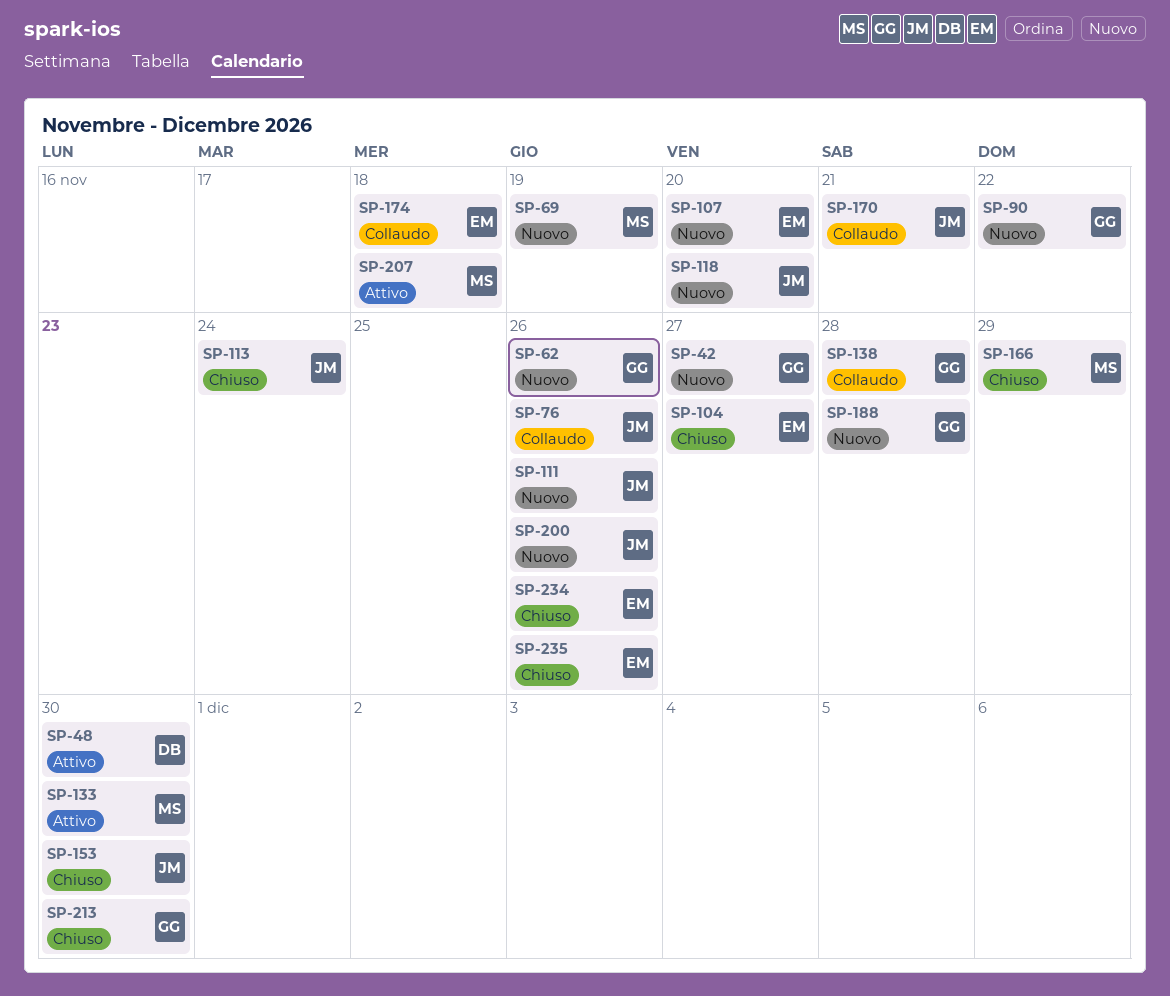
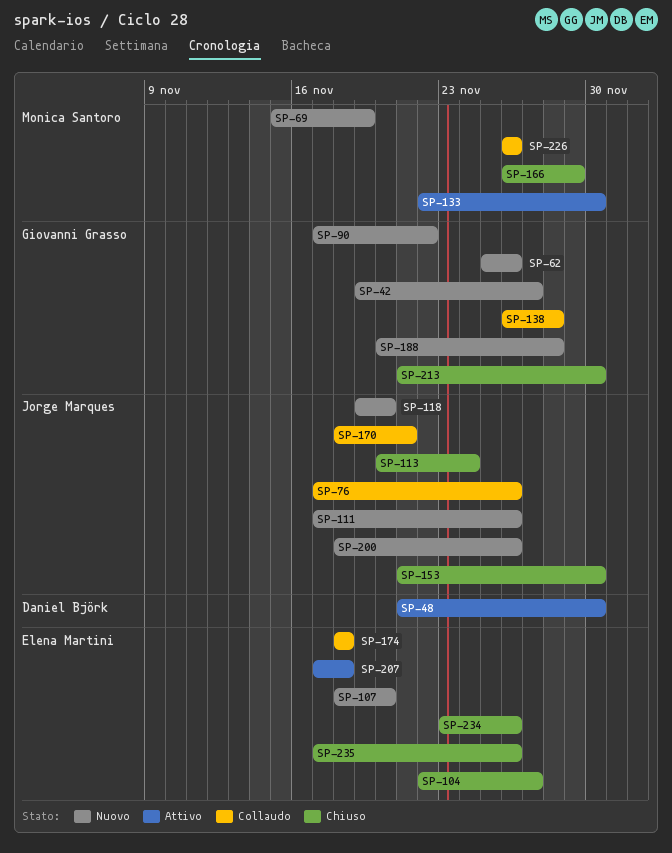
SP-207, owner: Monica Santoro -> Elena Martini
SP-226: none -> present

